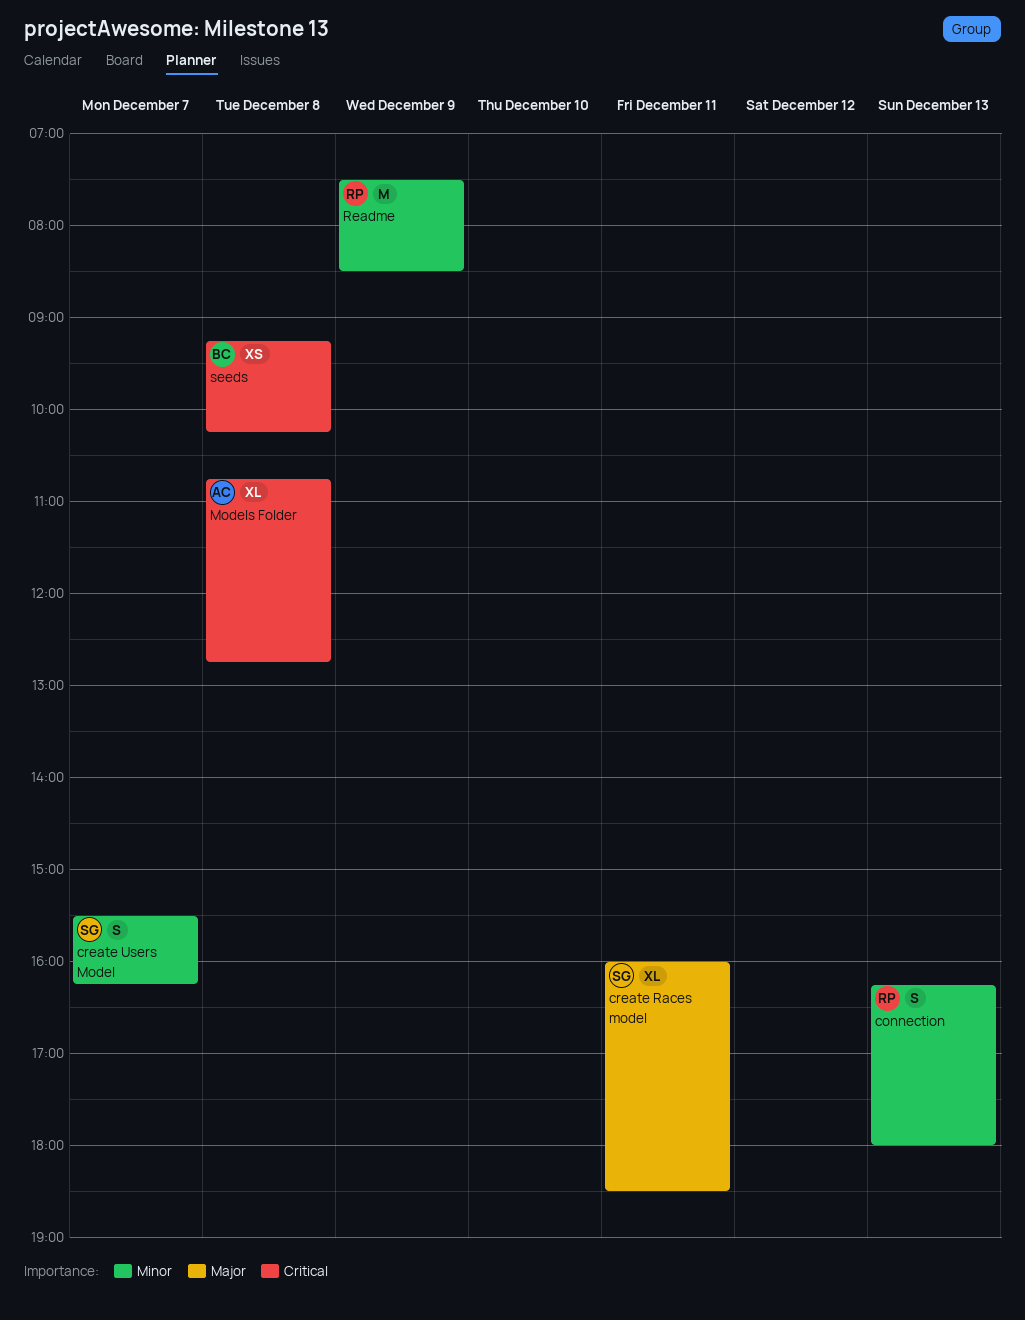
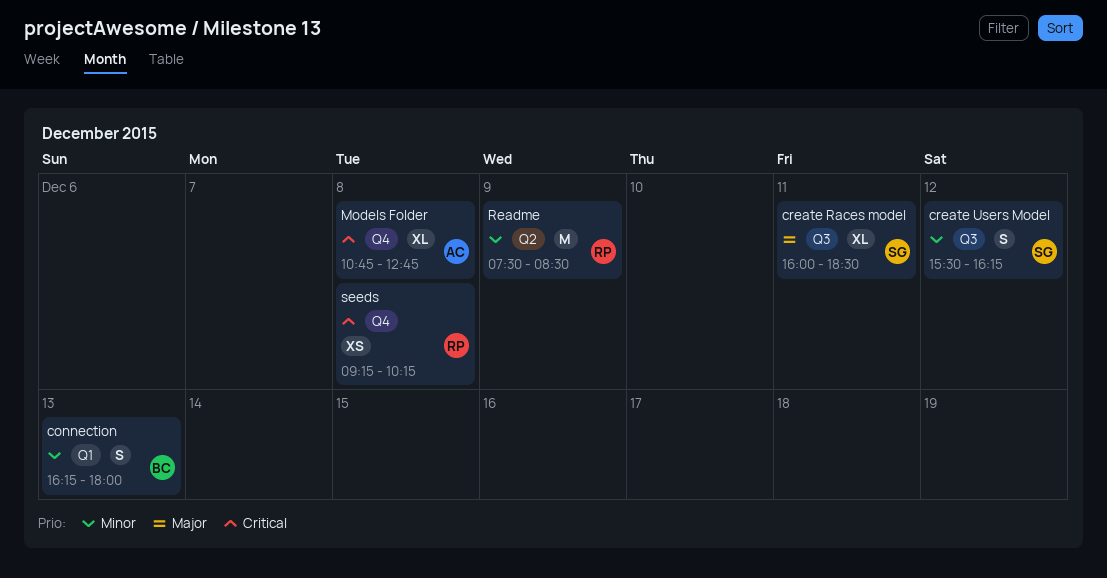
connection, owner: RP -> BC
create Users Model, day: Dec 7 -> Dec 12
seeds, owner: BC -> RP

